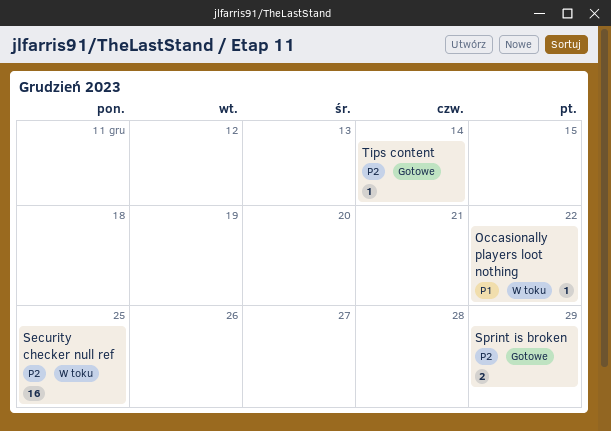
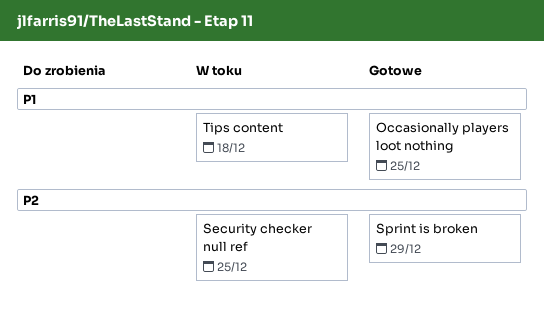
Occasionally players loot nothing, status: W toku -> Gotowe
Occasionally players loot nothing, due: Dec 22 -> Dec 25
Tips content, status: Gotowe -> W toku
Tips content, priority: P2 -> P1
Tips content, due: Dec 14 -> Dec 18

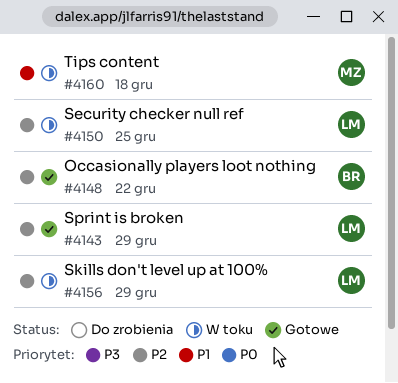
Occasionally players loot nothing, priority: P1 -> P2
Occasionally players loot nothing, due: Dec 25 -> Dec 22
Skills don't level up at 100%: none -> present

